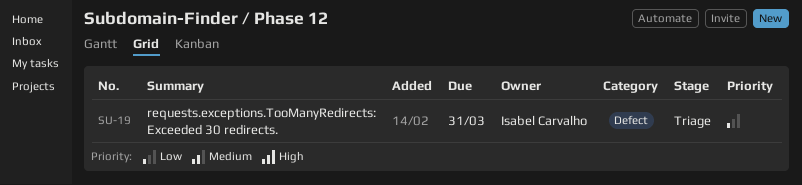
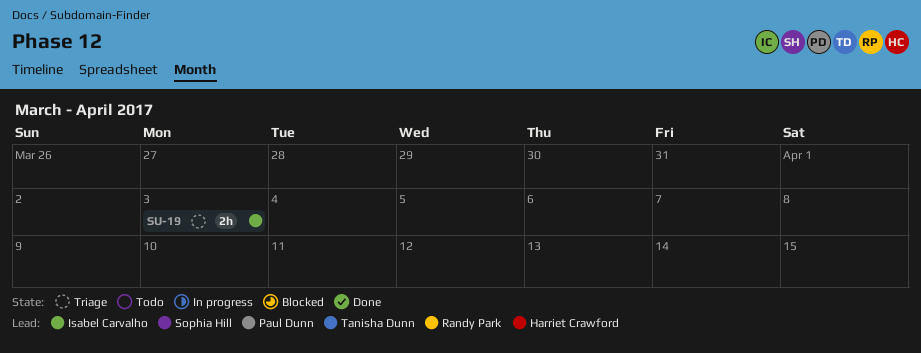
SU-19, due: Mar 31 -> Apr 3

